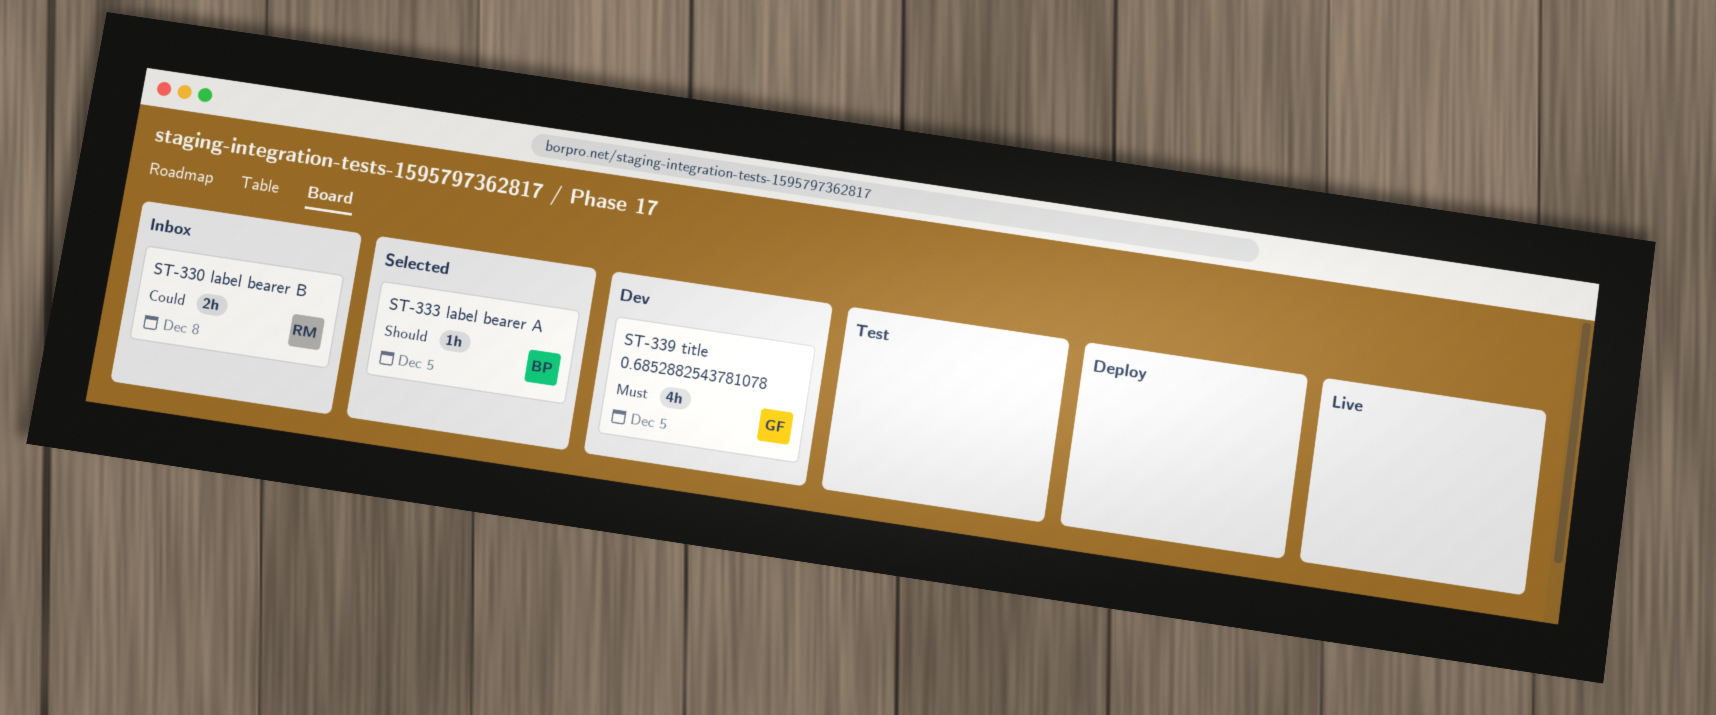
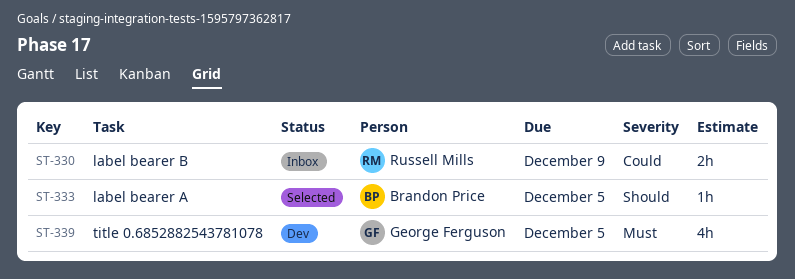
ST-330, due: Dec 8 -> Dec 9

